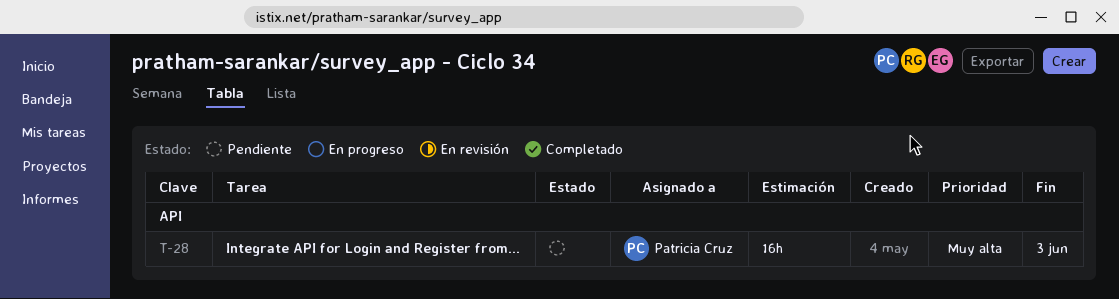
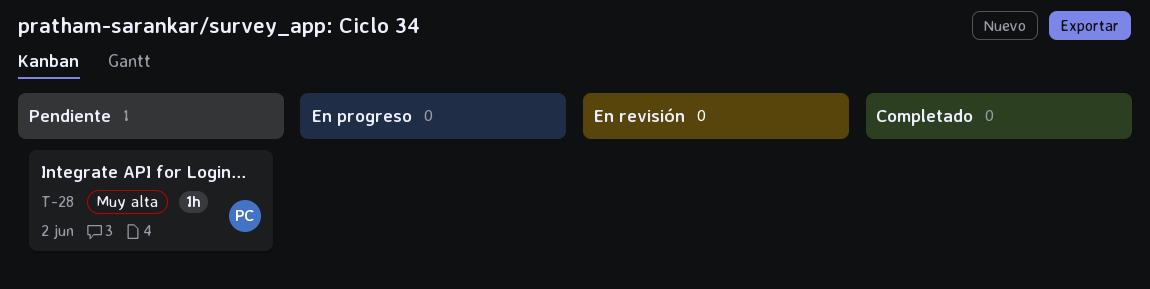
T-28, estimate: 16h -> 1h
T-28, due: Jun 3 -> Jun 2

